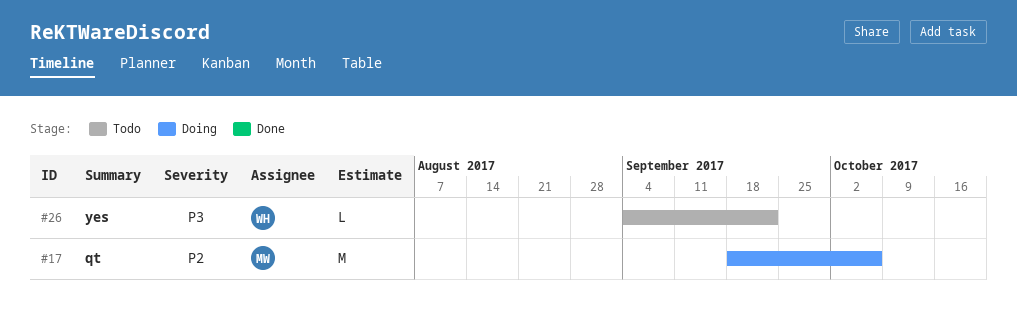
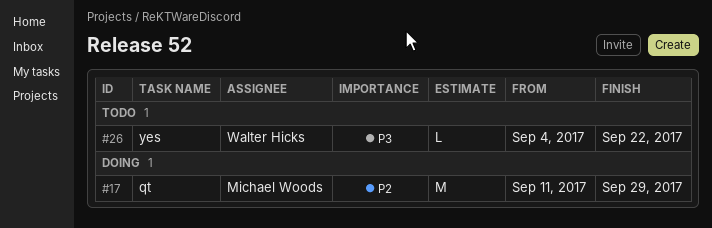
#17, start: Sep 18 -> Sep 11
#17, due: Oct 6 -> Sep 29

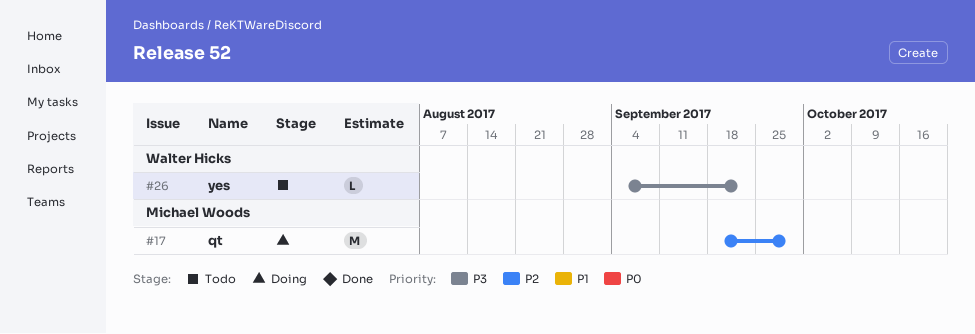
#17, start: Sep 11 -> Sep 18

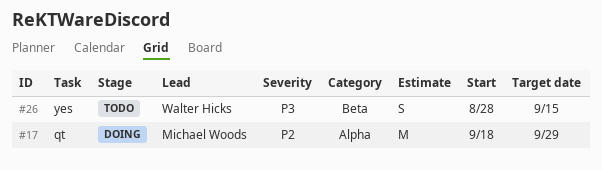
#26, estimate: L -> S
#26, start: Sep 4 -> Aug 28
#26, due: Sep 22 -> Sep 15

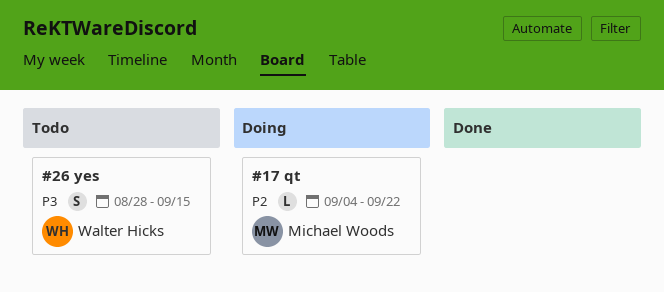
#17, estimate: M -> L
#17, start: Sep 18 -> Sep 4
#17, due: Sep 29 -> Sep 22

